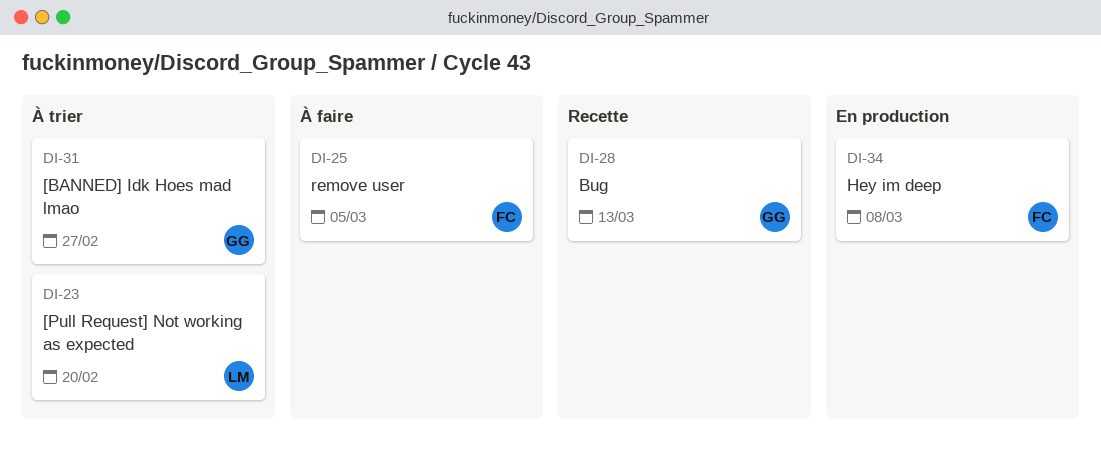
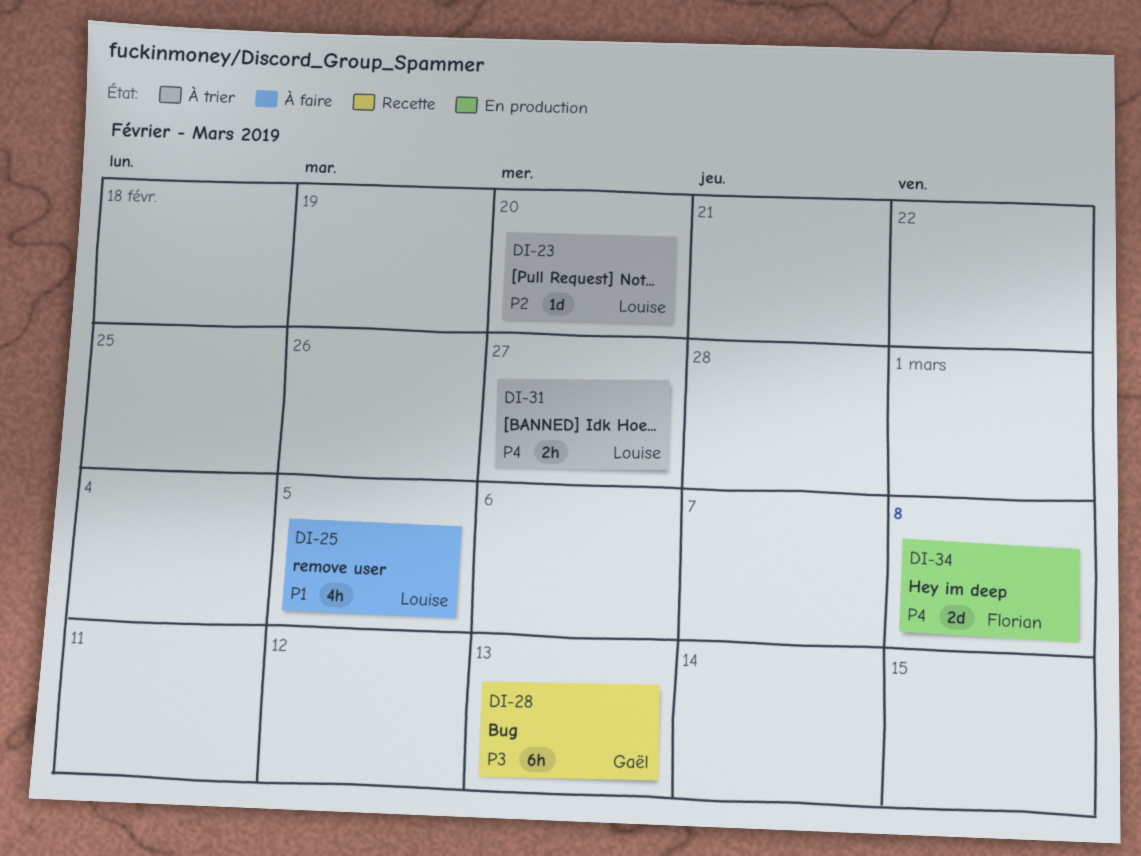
DI-25, owner: Florian -> Louise
DI-31, owner: Gaël -> Louise

